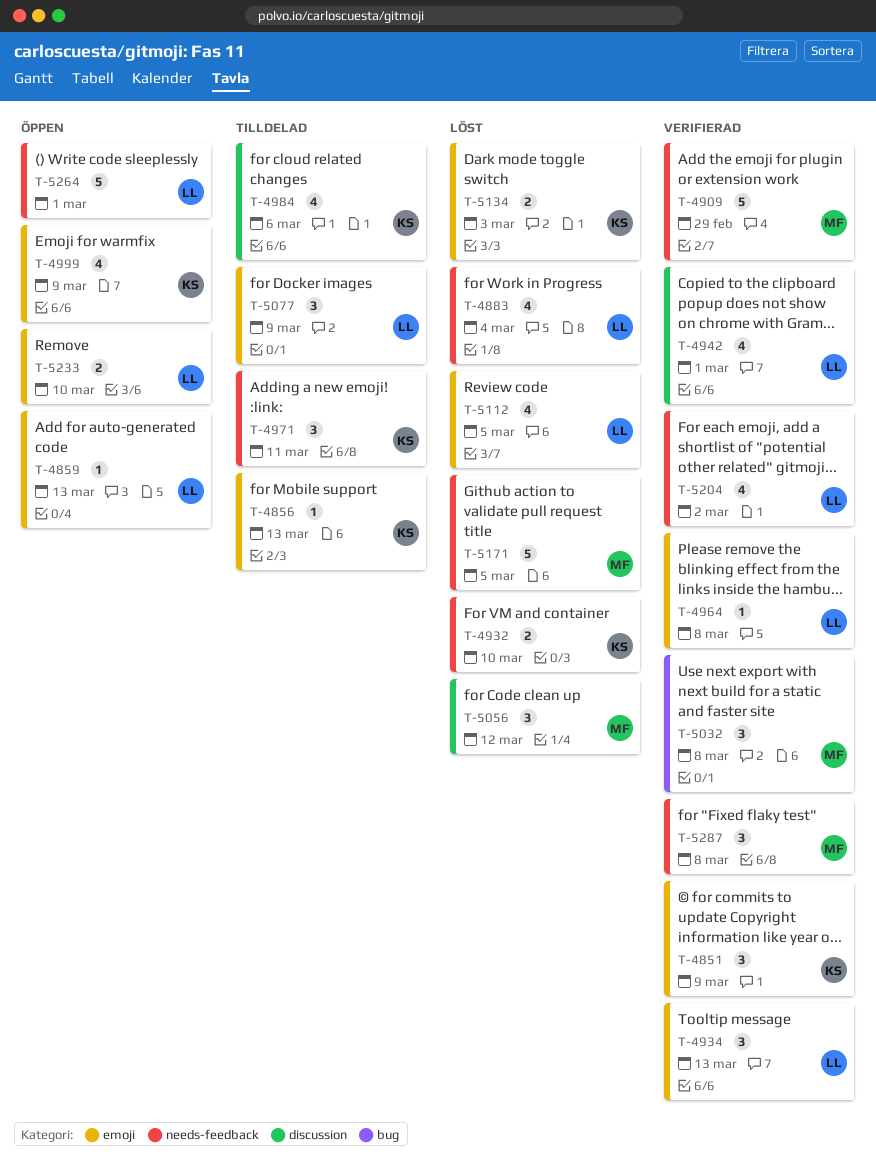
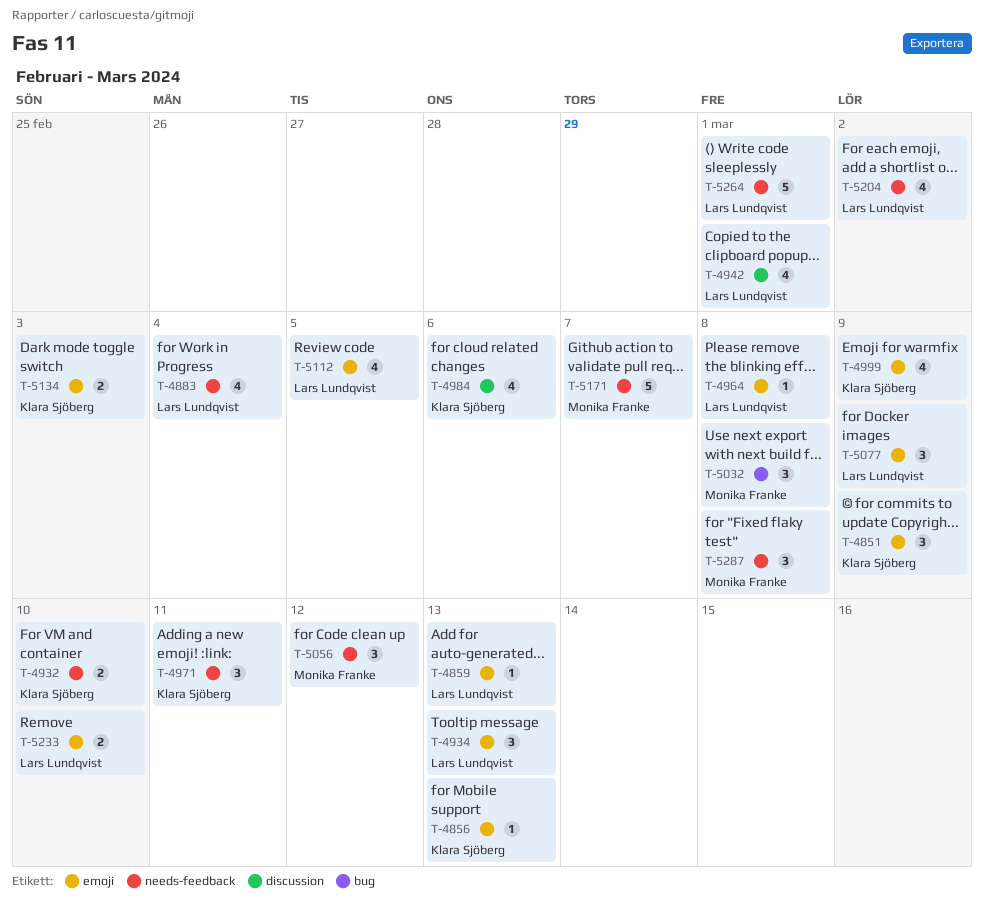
T-4909: present -> none
T-5056, label: discussion -> needs-feedback
T-5171, due: Mar 5 -> Mar 7

